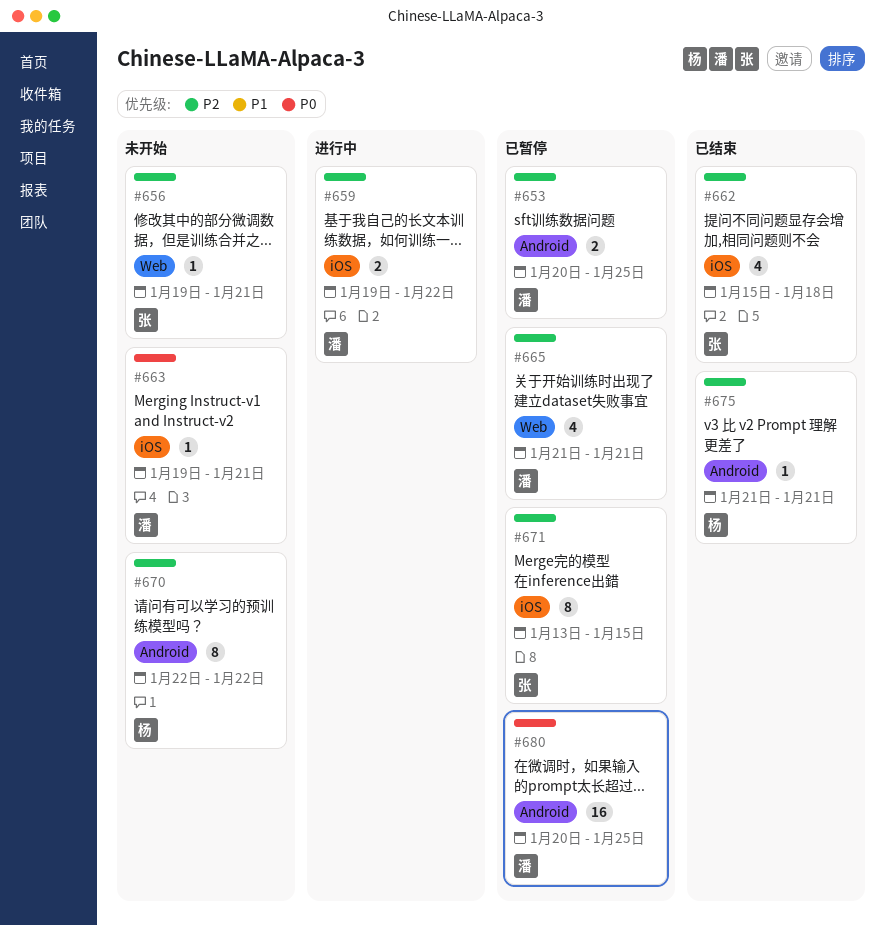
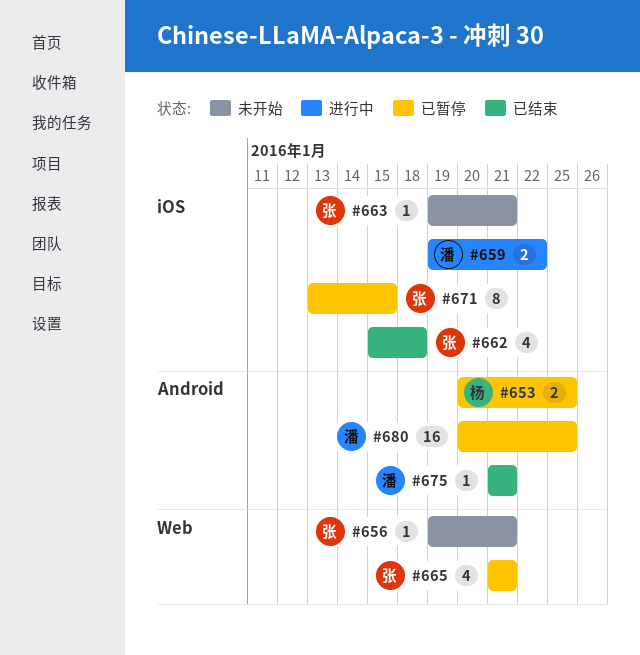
#653, owner: 潘 -> 杨
#663, owner: 潘 -> 张
#665, owner: 潘 -> 张
#670: present -> none
#675, owner: 杨 -> 潘

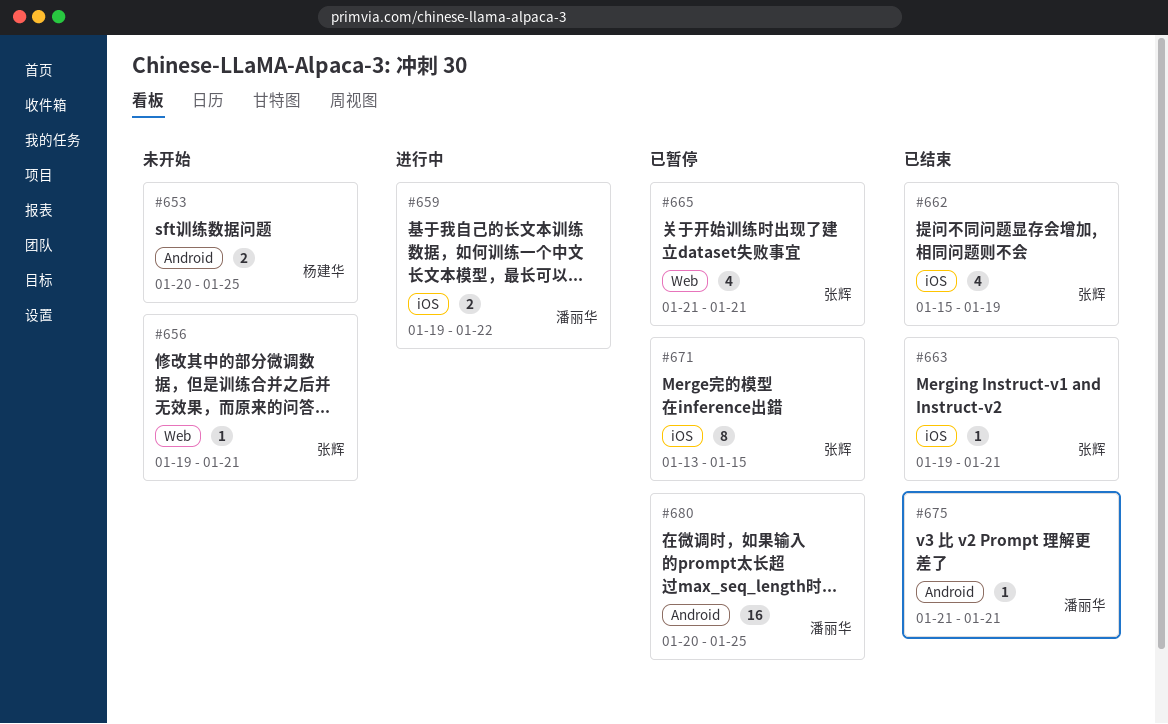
#653, status: 已暂停 -> 未开始
#662, due: Jan 18 -> Jan 19
#663, status: 未开始 -> 已结束

